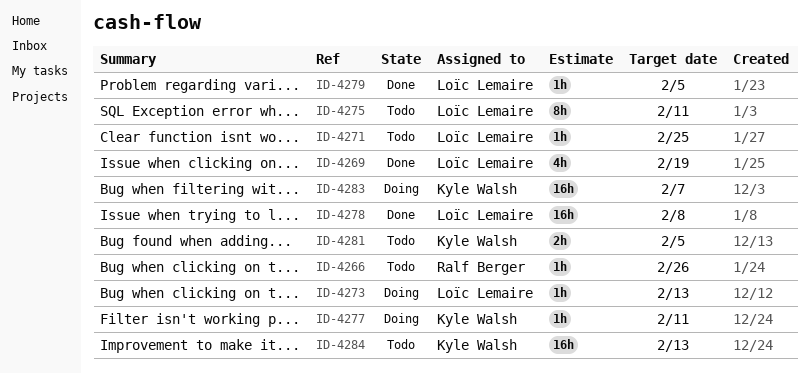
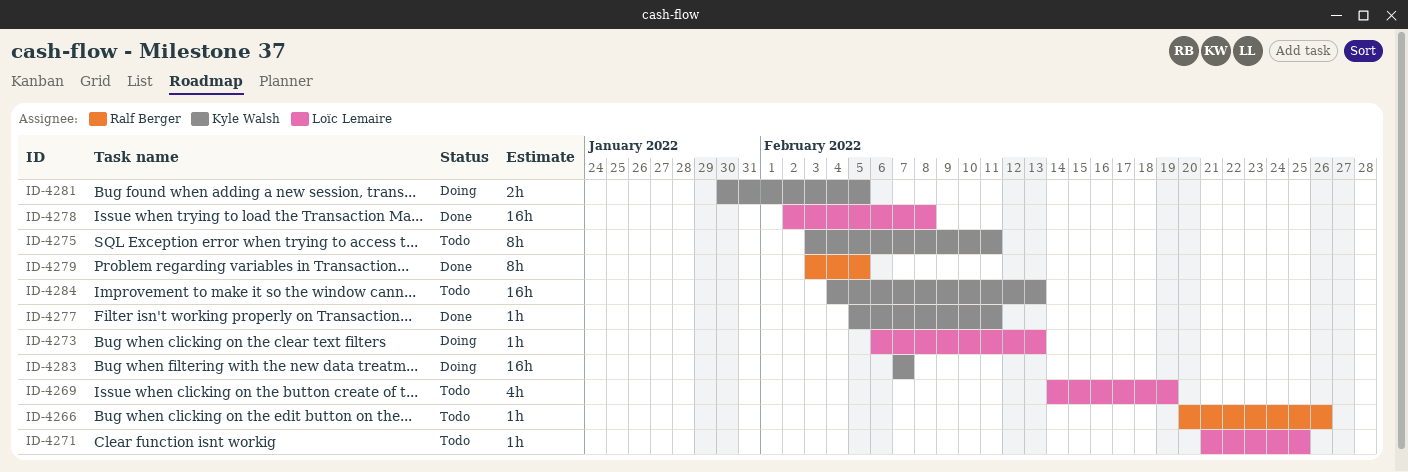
ID-4269, status: Done -> Todo
ID-4275, owner: Loïc Lemaire -> Kyle Walsh
ID-4277, status: Doing -> Done
ID-4279, owner: Loïc Lemaire -> Ralf Berger
ID-4279, estimate: 1h -> 8h
ID-4281, status: Todo -> Doing

